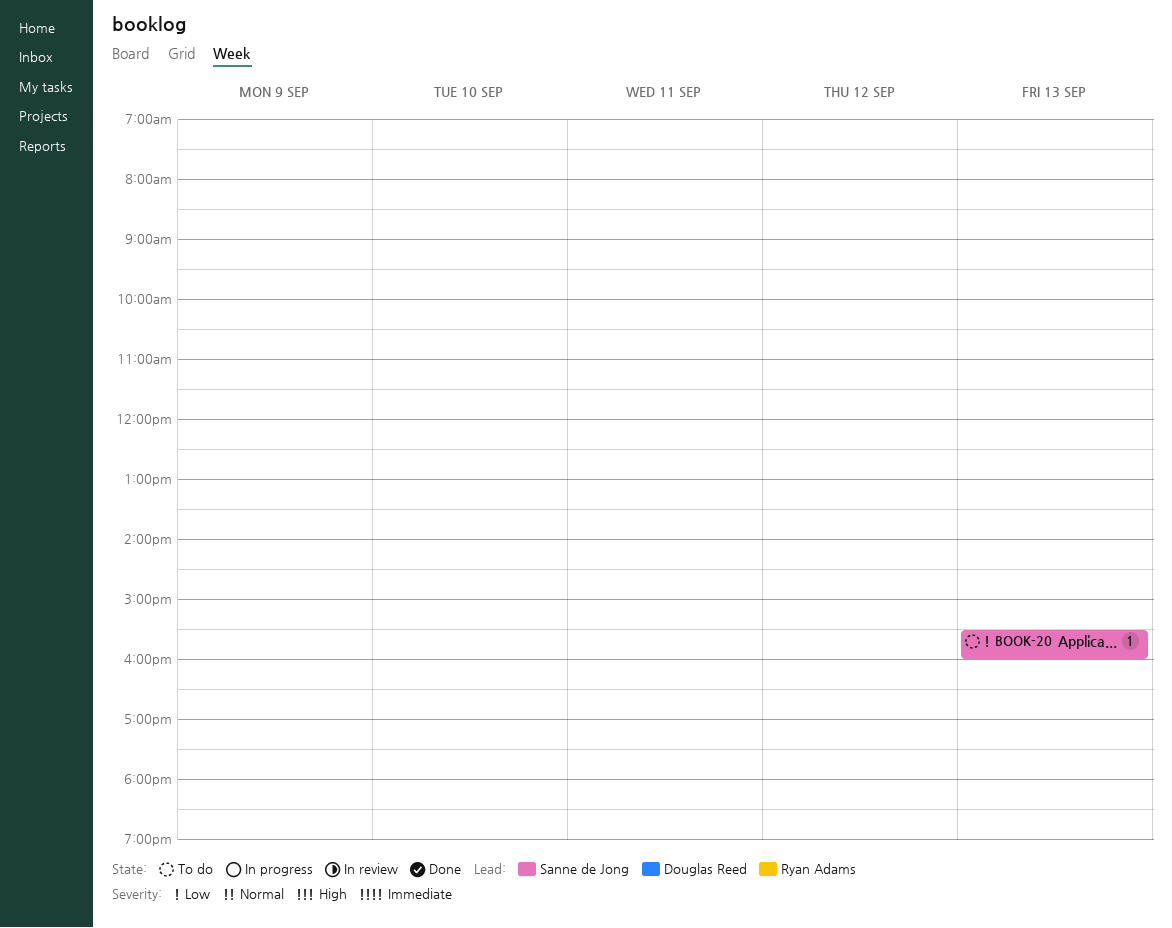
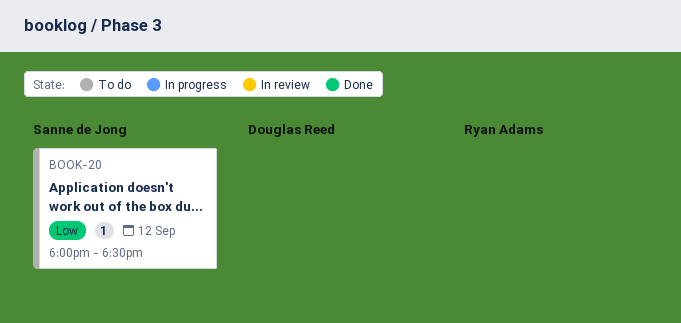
BOOK-20, day: Sep 13 -> Sep 12
BOOK-20, begins: 15:30 -> 18:00
BOOK-20, ends: 16:00 -> 18:30

